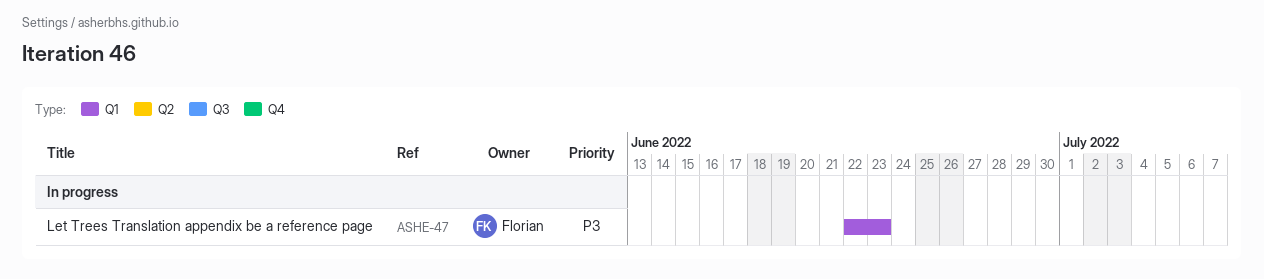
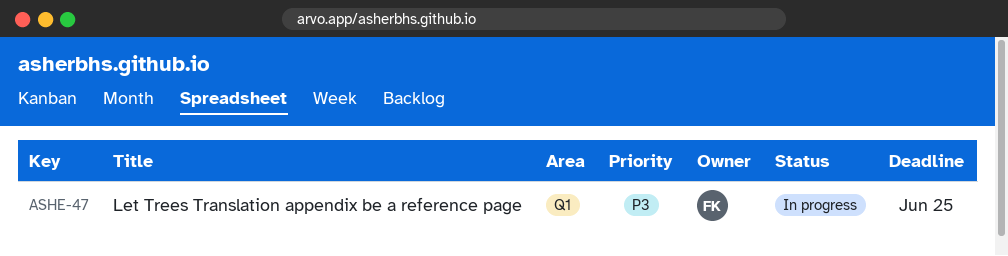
ASHE-47, due: Jun 23 -> Jun 25

